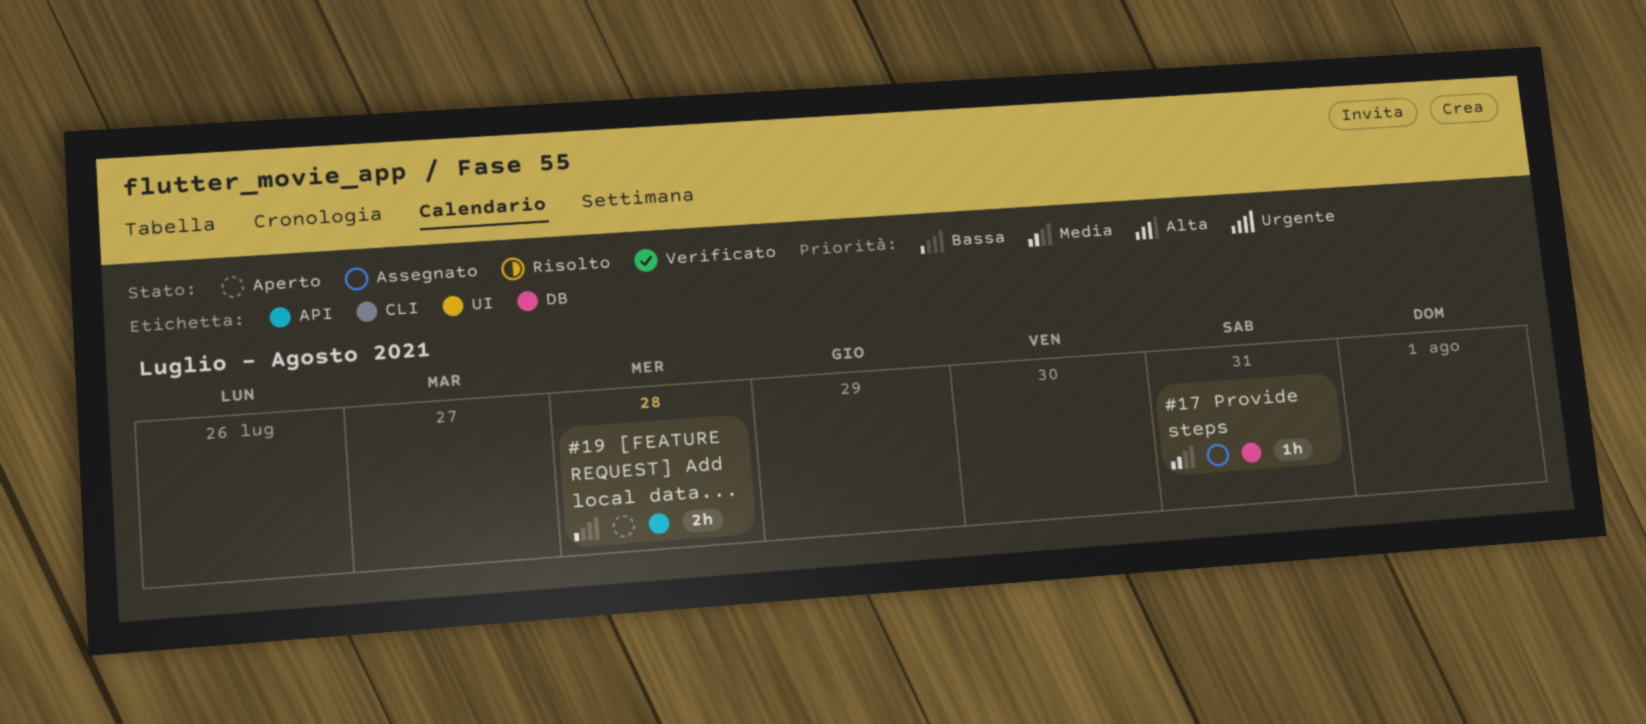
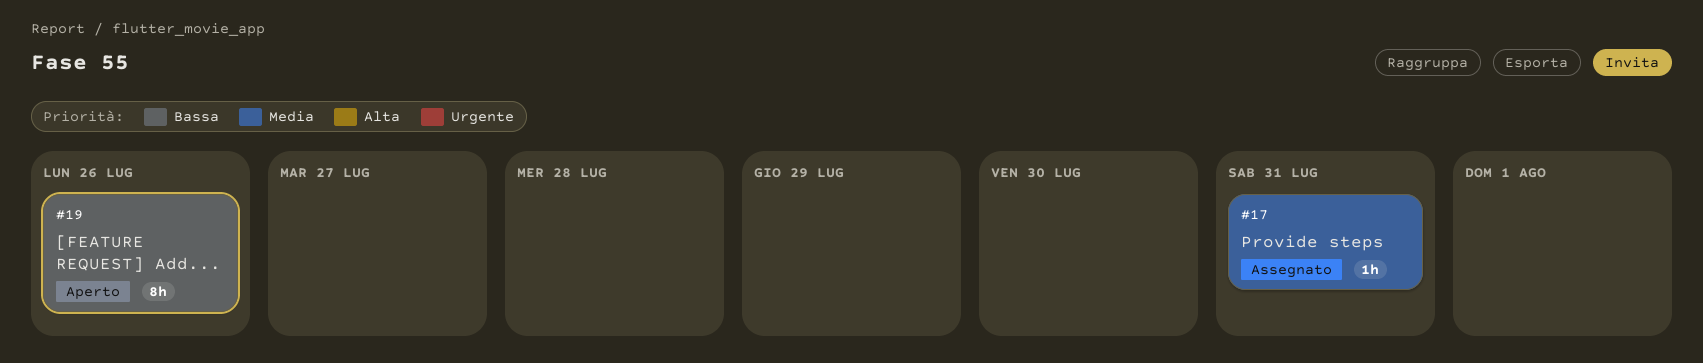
#19, estimate: 2h -> 8h
#19, due: Jul 28 -> Jul 26

